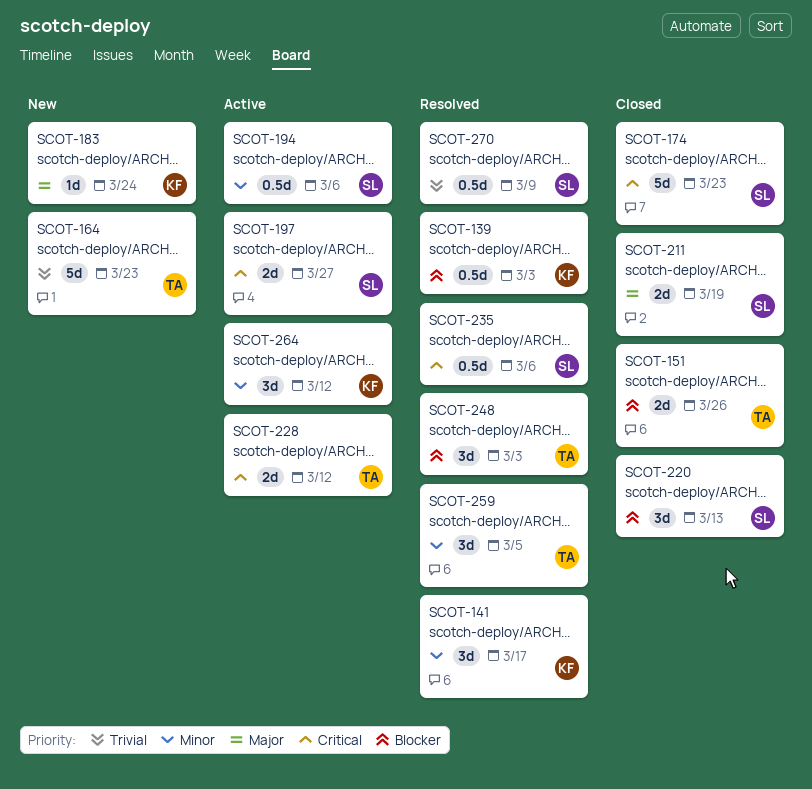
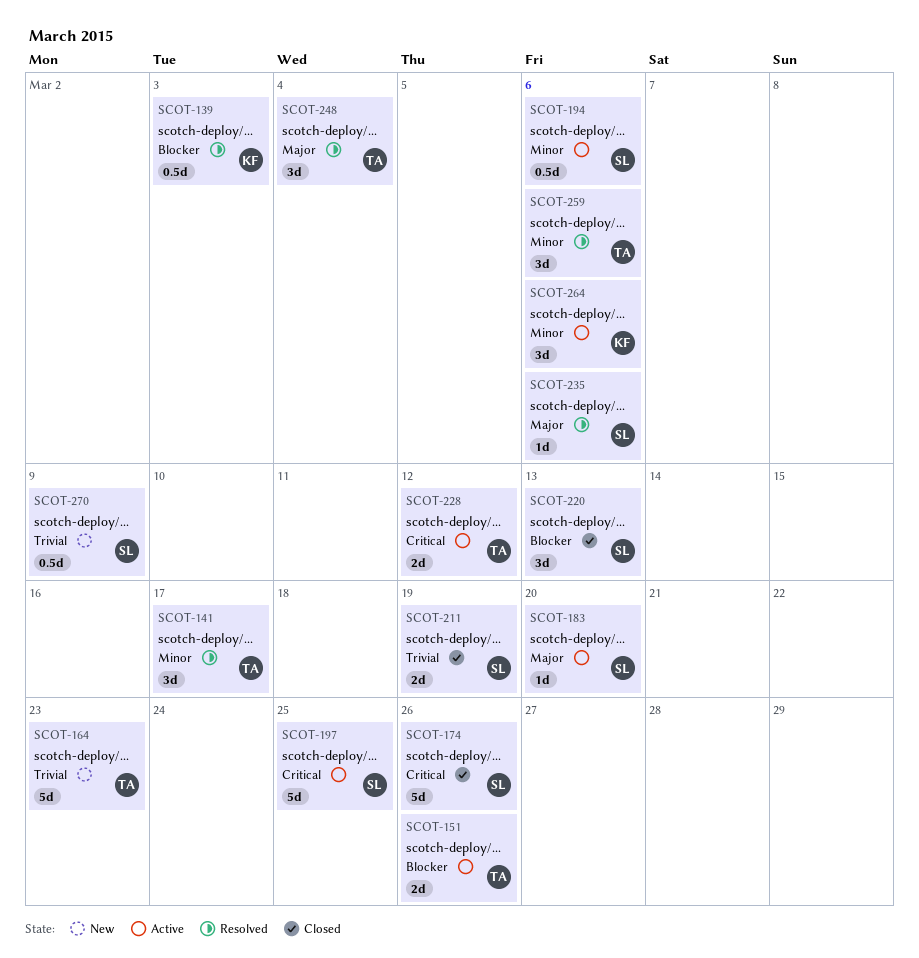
SCOT-141, owner: KF -> TA
SCOT-151, status: Closed -> Active
SCOT-174, due: Mar 23 -> Mar 26
SCOT-183, status: New -> Active
SCOT-183, owner: KF -> SL
SCOT-183, due: Mar 24 -> Mar 20
SCOT-197, estimate: 2d -> 5d
SCOT-197, due: Mar 27 -> Mar 25
SCOT-211, priority: Major -> Trivial
SCOT-235, priority: Critical -> Major
SCOT-235, estimate: 0.5d -> 1d
SCOT-248, priority: Blocker -> Major
SCOT-248, due: Mar 3 -> Mar 4
SCOT-259, due: Mar 5 -> Mar 6
SCOT-264, due: Mar 12 -> Mar 6
SCOT-270, status: Resolved -> New

